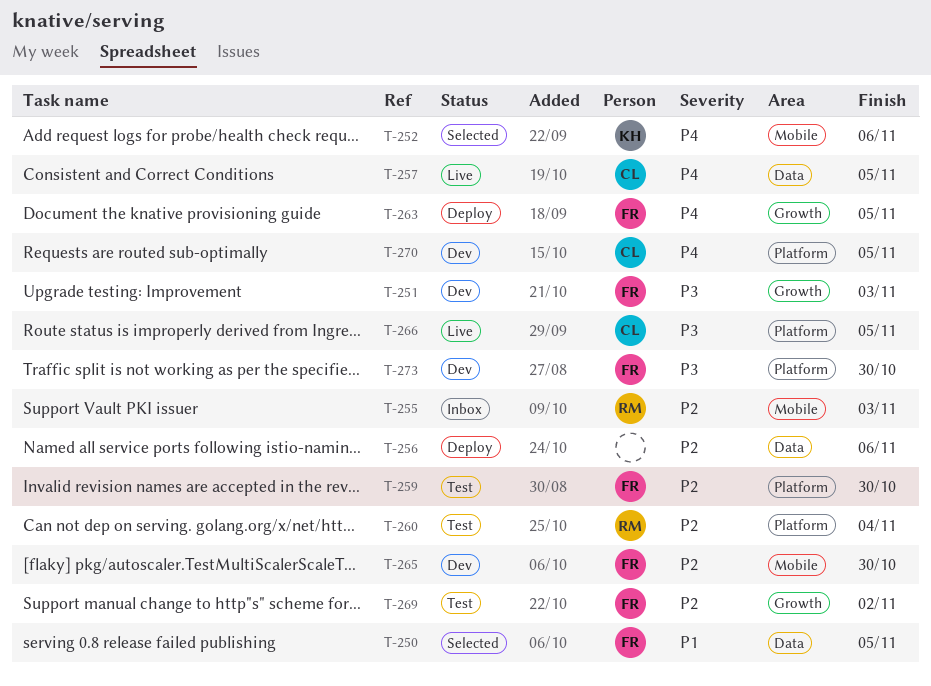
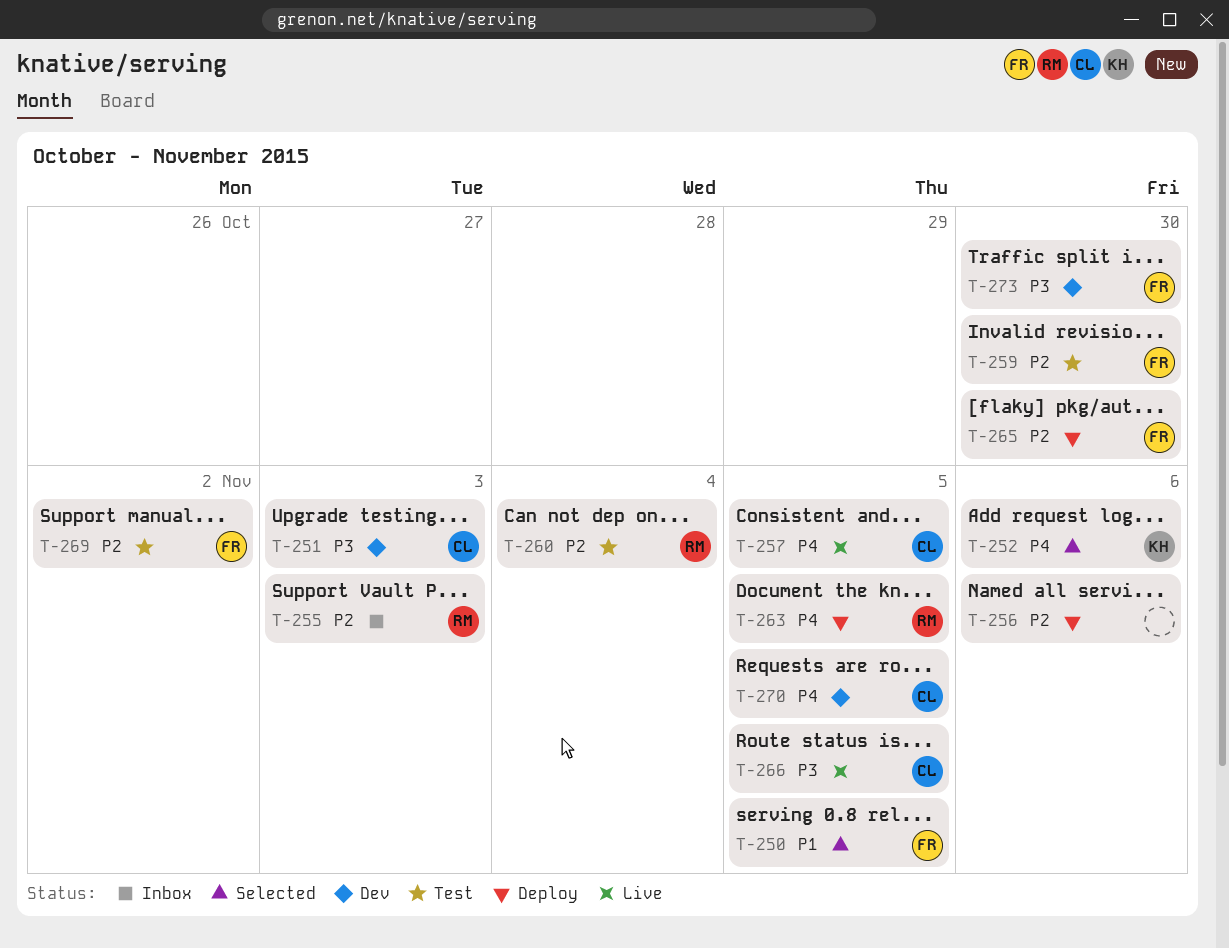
T-251, owner: FR -> CL
T-263, owner: FR -> RM
T-265, status: Dev -> Deploy

